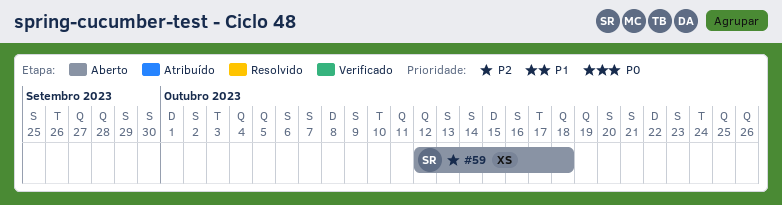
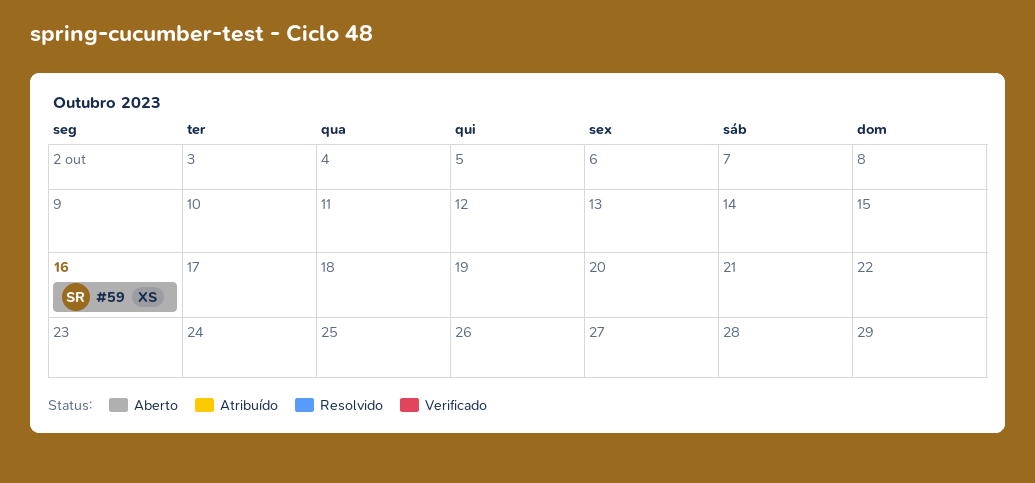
#59, start: Oct 12 -> Oct 16
#59, due: Oct 18 -> Oct 16

